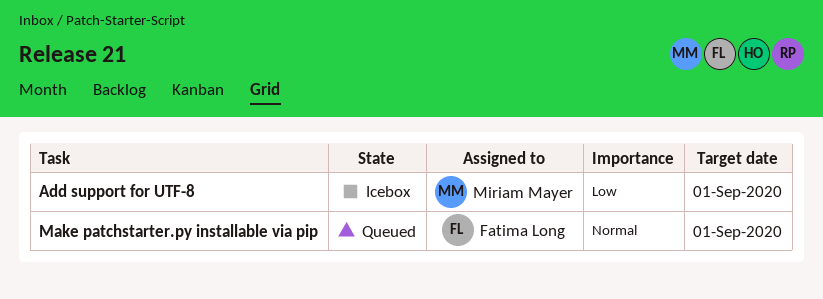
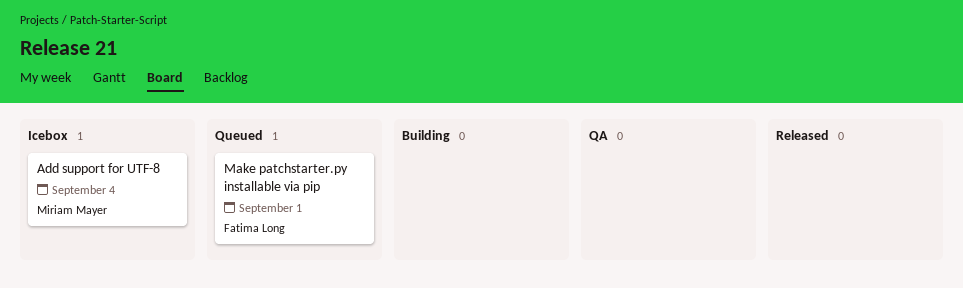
Add support for UTF-8, due: Sep 1 -> Sep 4

